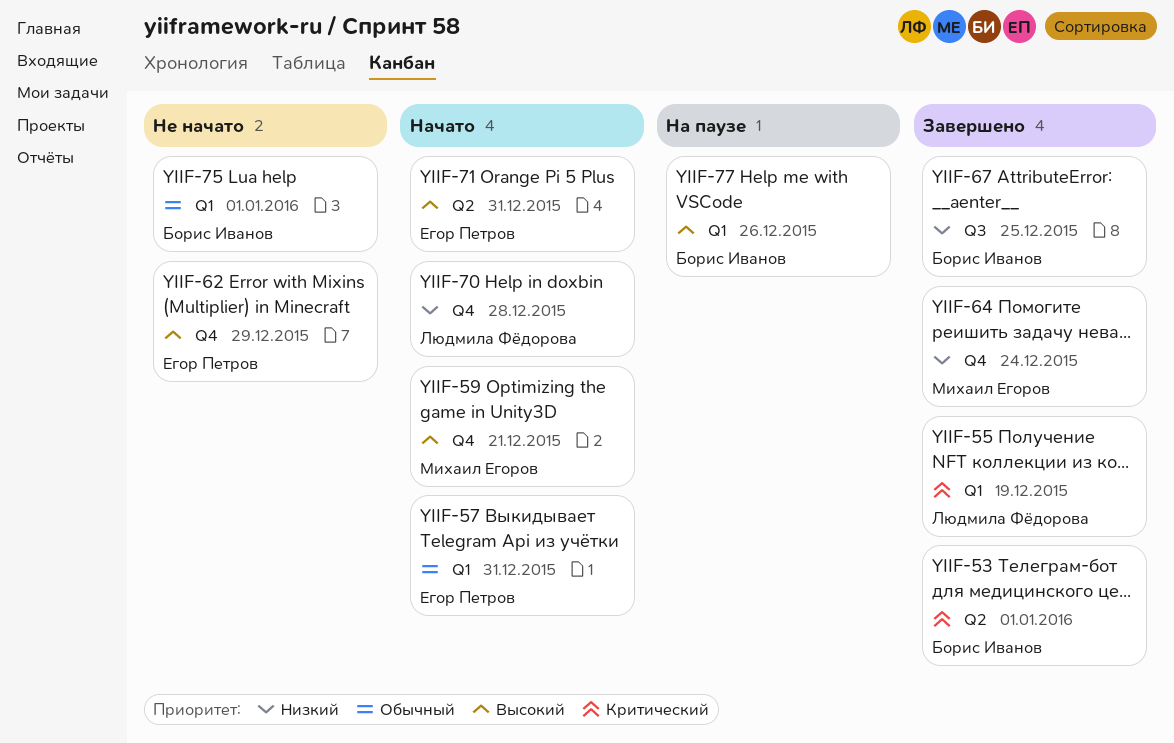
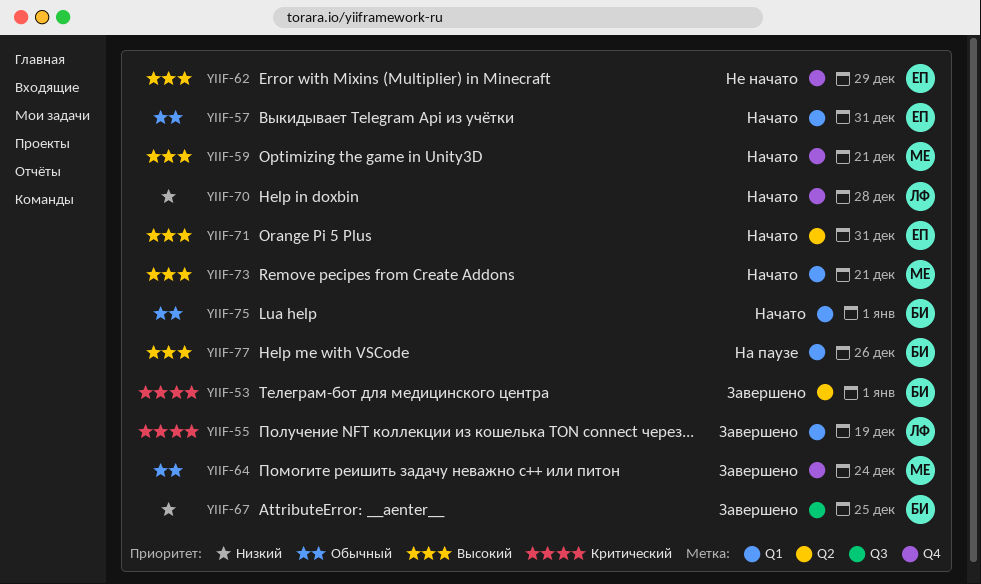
YIIF-64, priority: Низкий -> Обычный
YIIF-73: none -> present
YIIF-75, status: Не начато -> Начато

